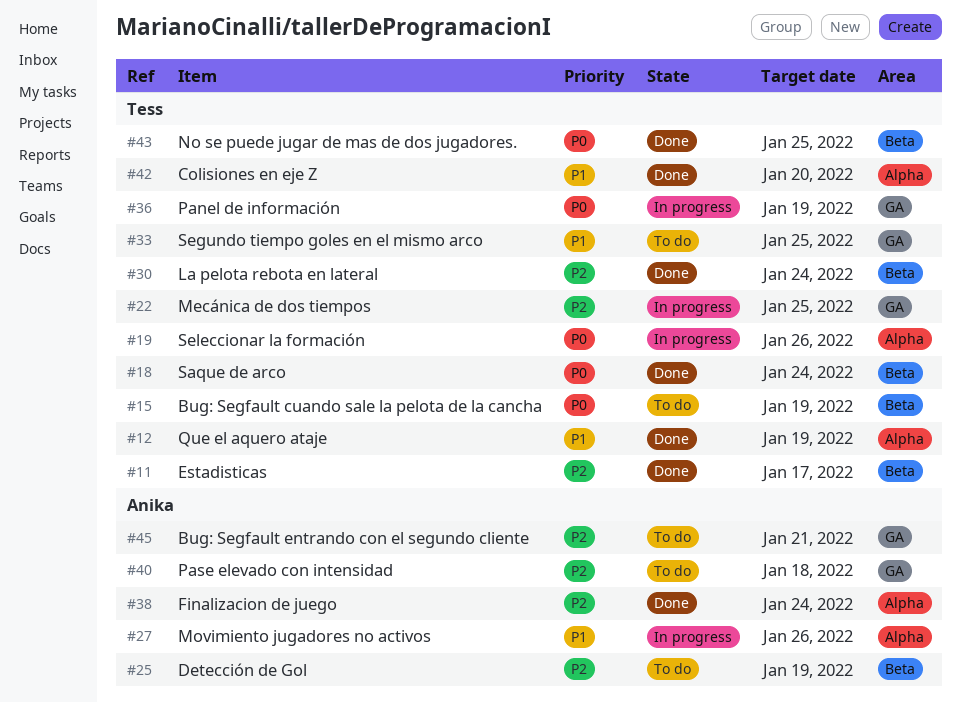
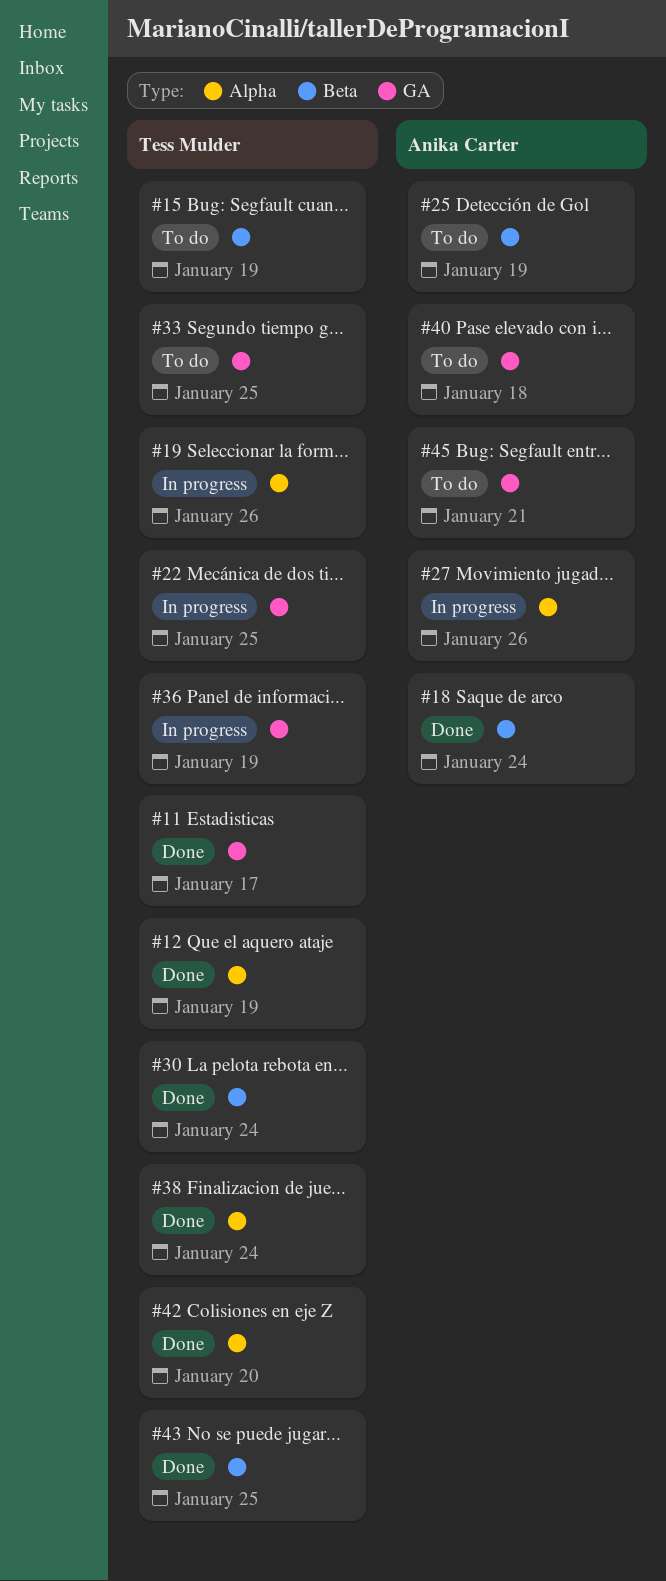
#11, label: Beta -> GA
#18, owner: Tess Mulder -> Anika Carter
#38, owner: Anika Carter -> Tess Mulder

